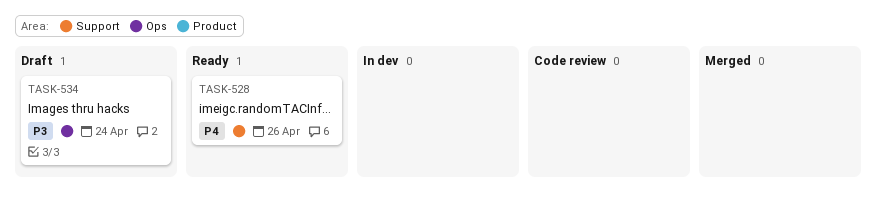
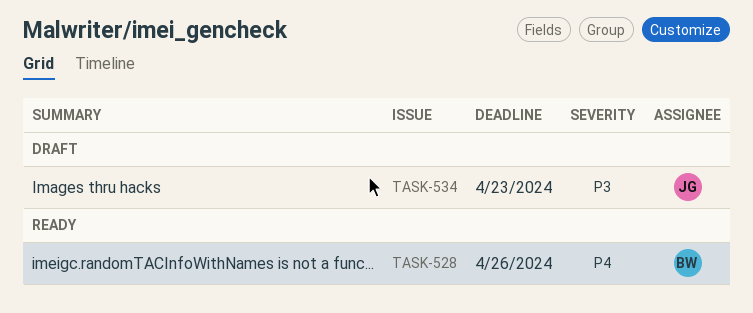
TASK-534, due: Apr 24 -> Apr 23

